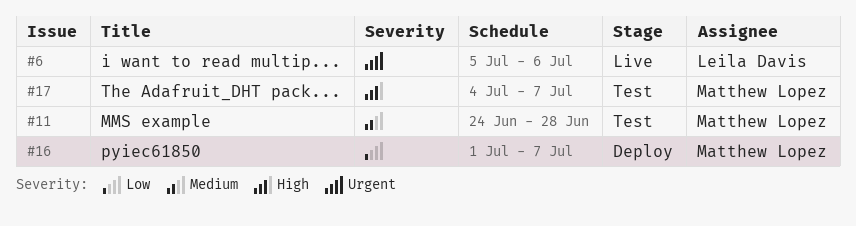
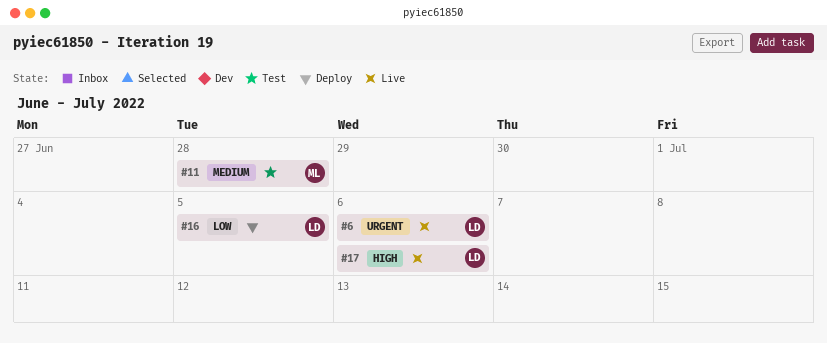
#16, owner: Matthew Lopez -> Leila Davis
#16, due: Jul 7 -> Jul 5
#17, status: Test -> Live
#17, owner: Matthew Lopez -> Leila Davis
#17, due: Jul 7 -> Jul 6

